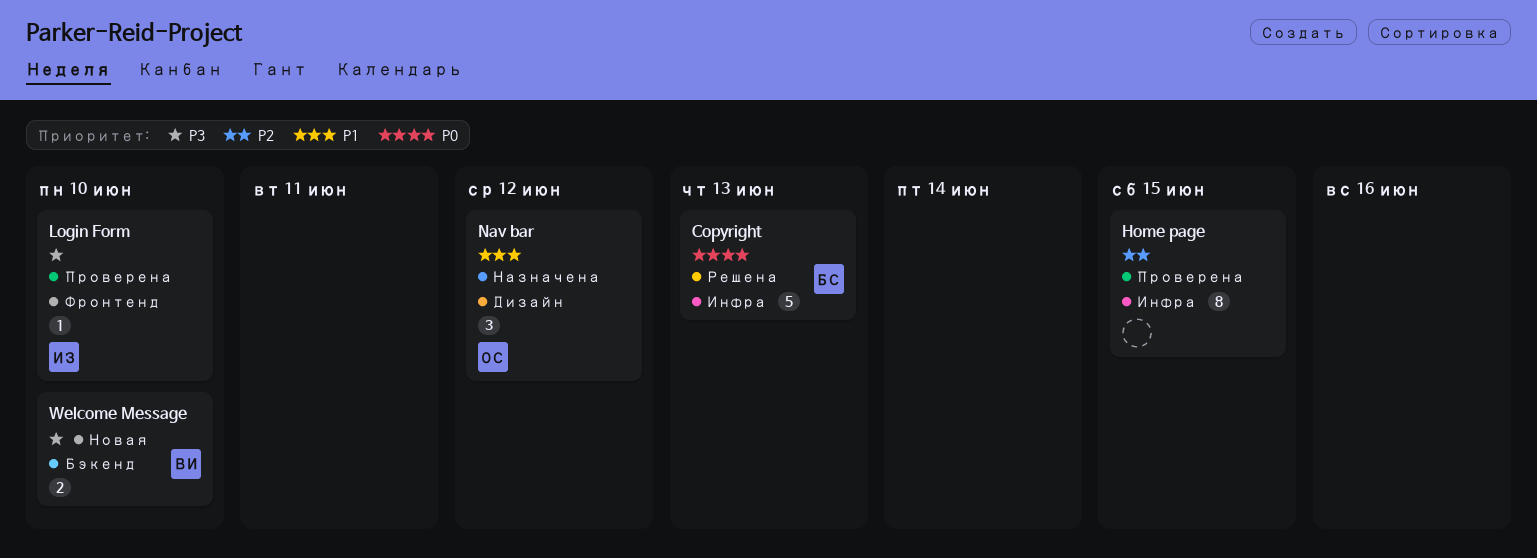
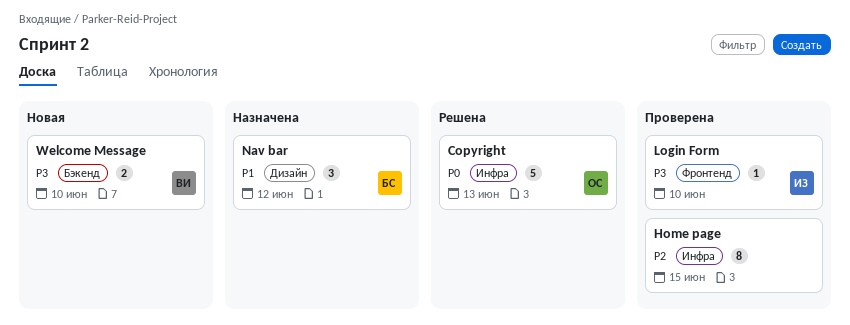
Copyright, owner: БС -> ОС
Nav bar, owner: ОС -> БС

